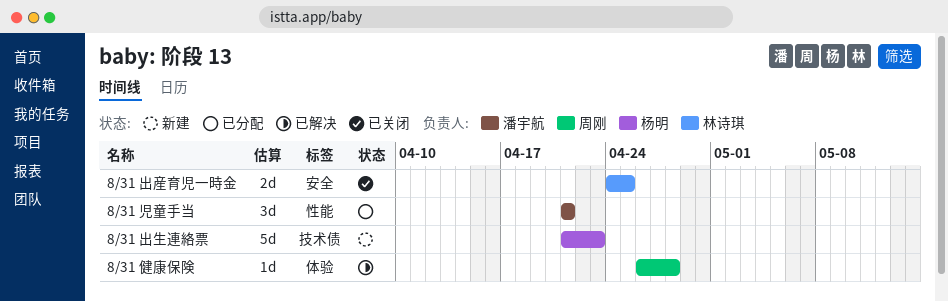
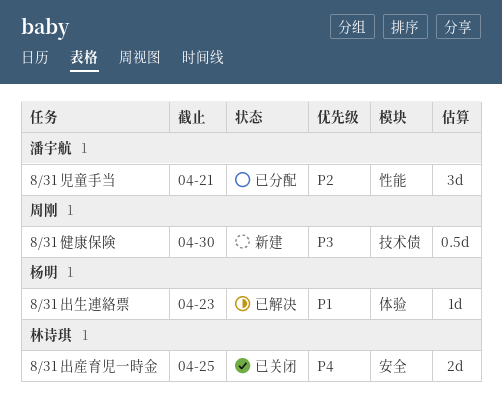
8/31 健康保険, status: 已解决 -> 新建
8/31 健康保険, label: 体验 -> 技术债
8/31 健康保険, estimate: 1d -> 0.5d
8/31 健康保険, due: Apr 28 -> Apr 30
8/31 出生連絡票, status: 新建 -> 已解决
8/31 出生連絡票, label: 技术债 -> 体验
8/31 出生連絡票, estimate: 5d -> 1d

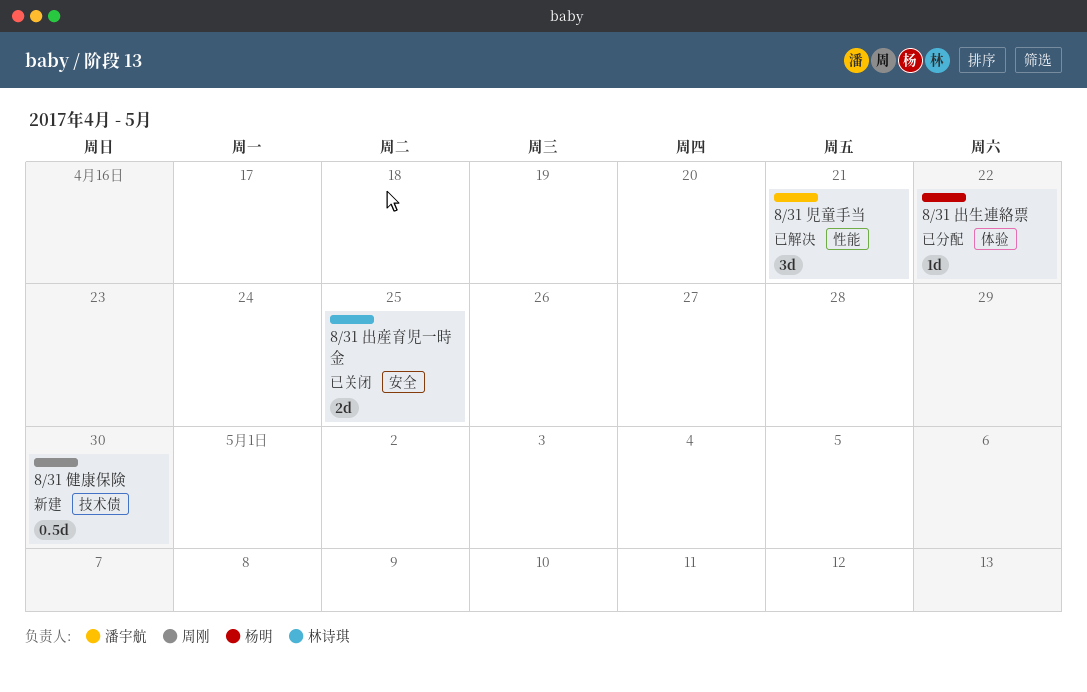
8/31 児童手当, status: 已分配 -> 已解决
8/31 出生連絡票, status: 已解决 -> 已分配
8/31 出生連絡票, due: Apr 23 -> Apr 22

